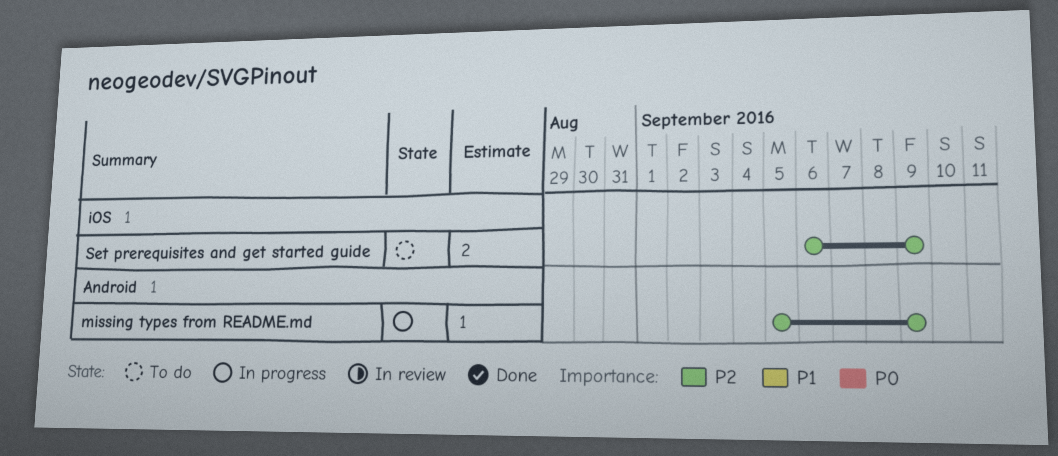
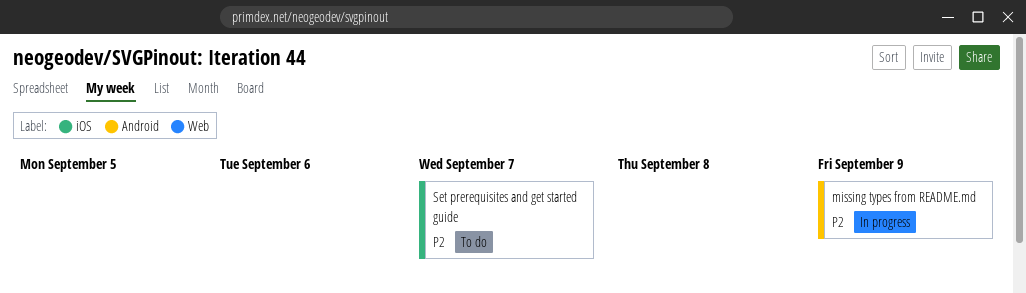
Set prerequisites and get started guide, due: Sep 9 -> Sep 7

